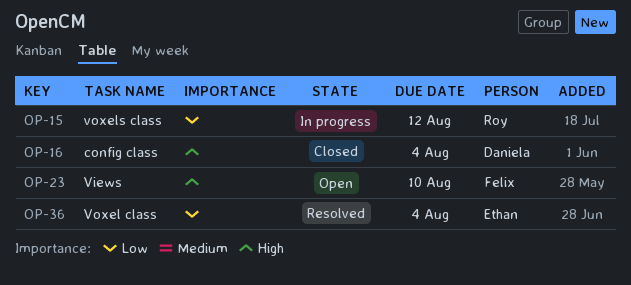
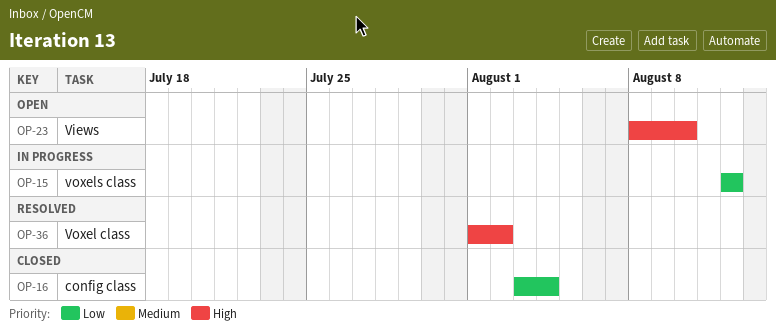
OP-16, priority: High -> Low
OP-36, priority: Low -> High
OP-36, due: Aug 4 -> Aug 2

